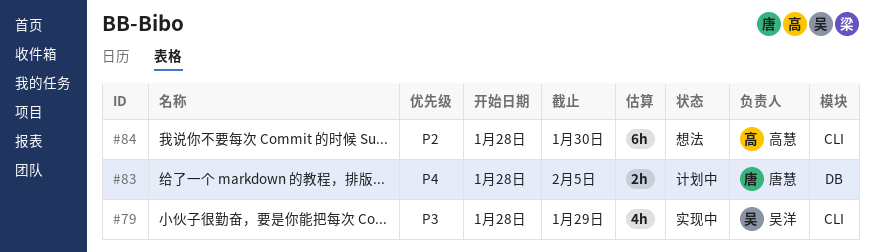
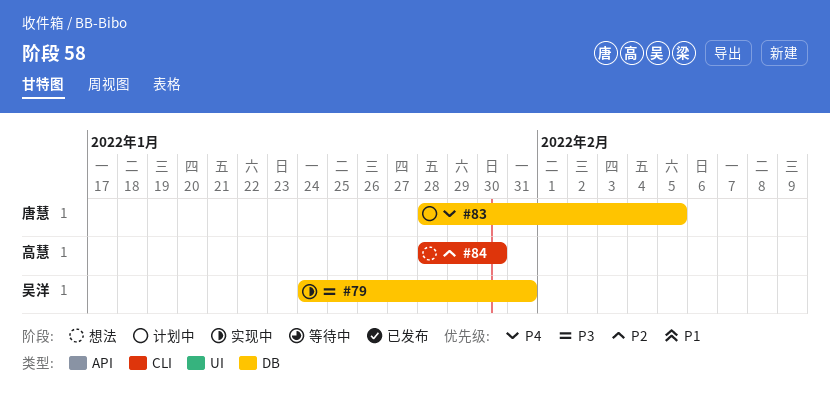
#79, label: CLI -> DB
#79, start: Jan 28 -> Jan 24
#79, due: Jan 29 -> Jan 31

